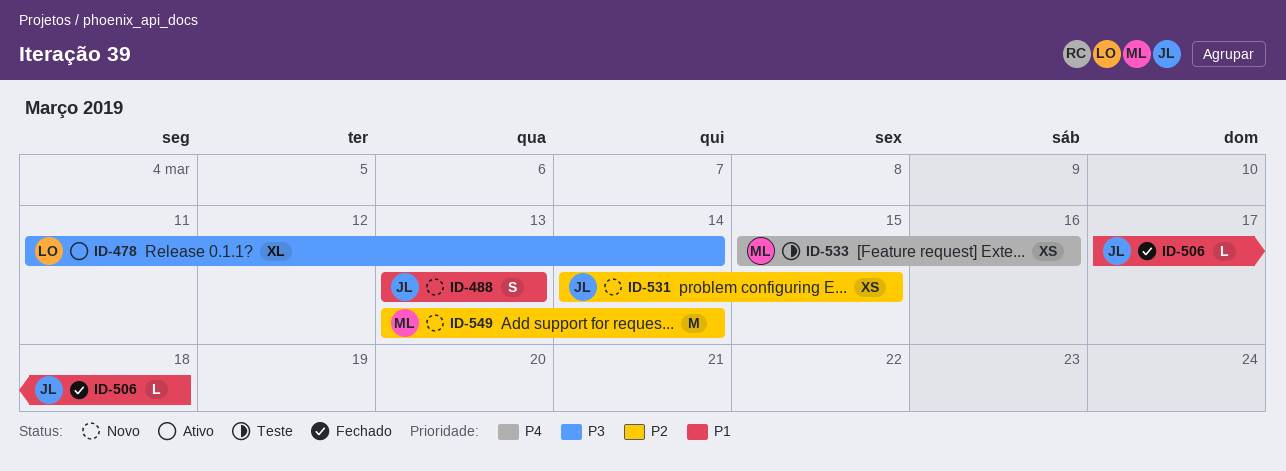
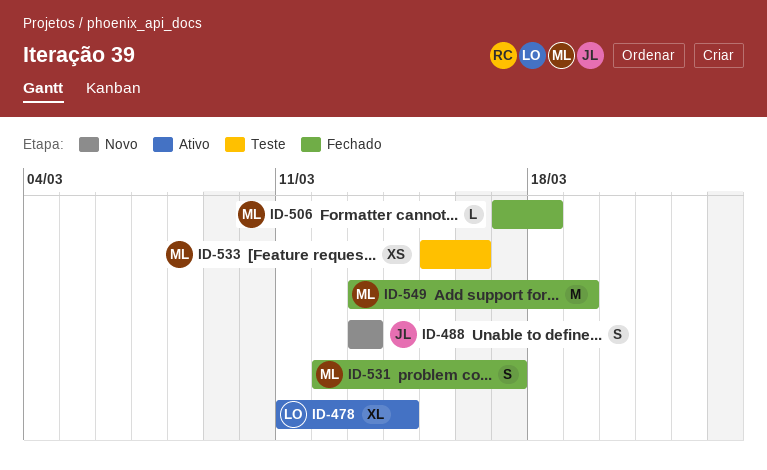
ID-506, owner: JL -> ML
ID-531, status: Novo -> Fechado
ID-531, owner: JL -> ML
ID-531, estimate: XS -> S
ID-531, start: Mar 14 -> Mar 12
ID-531, due: Mar 15 -> Mar 17
ID-549, status: Novo -> Fechado
ID-549, due: Mar 14 -> Mar 19

